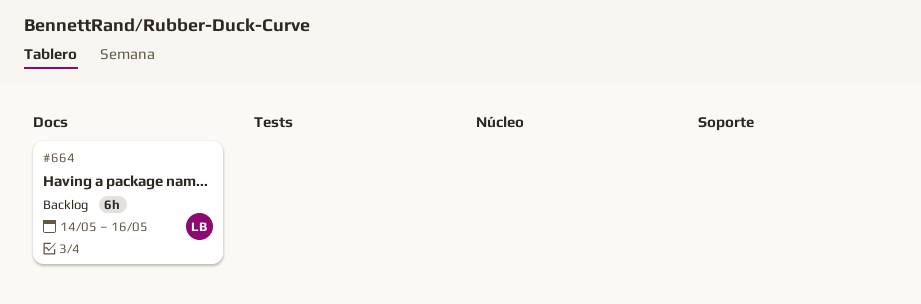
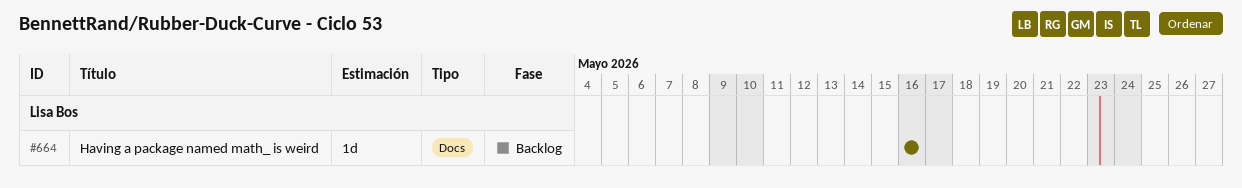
#664, estimate: 6h -> 1d
#664, start: May 14 -> May 16

